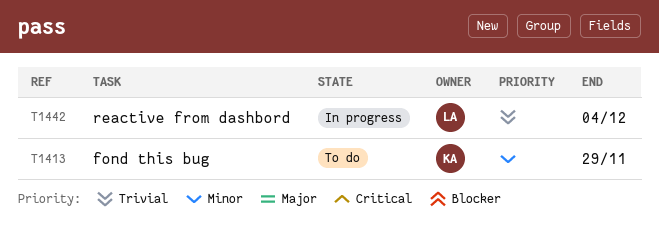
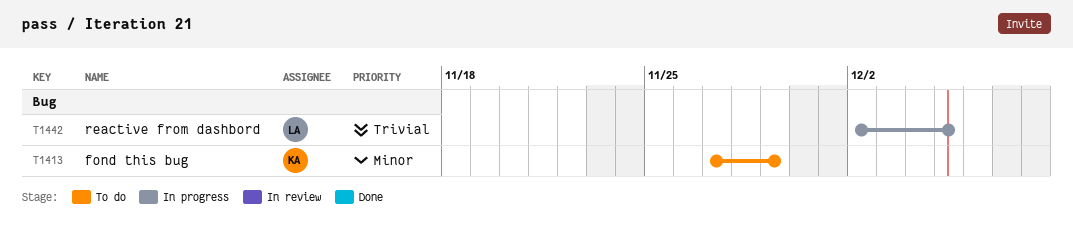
T1442, due: Dec 4 -> Dec 5

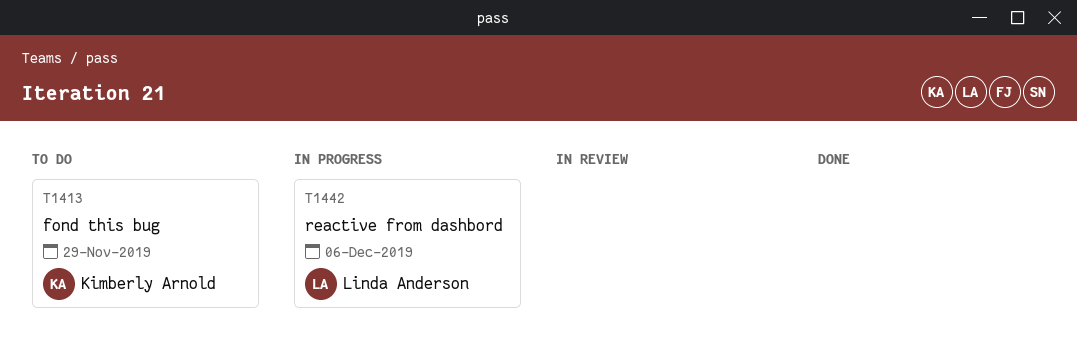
T1442, due: Dec 5 -> Dec 6

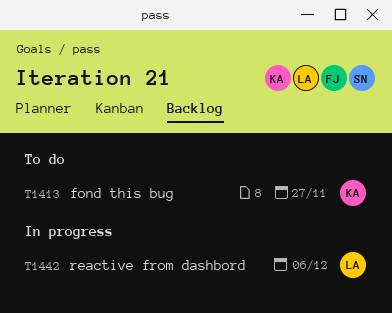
T1413, due: Nov 29 -> Nov 27

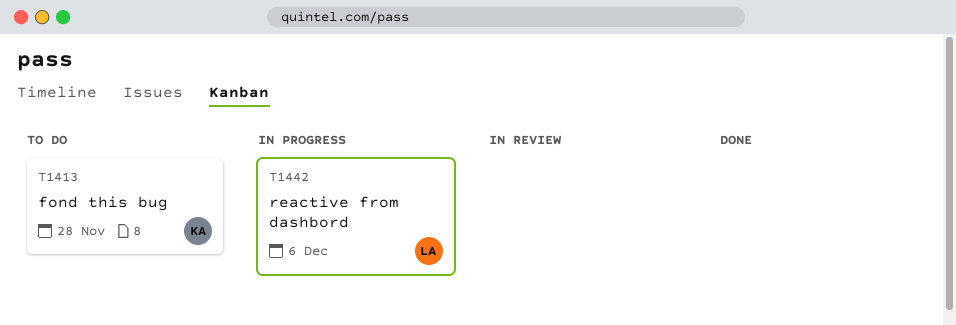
T1413, due: Nov 27 -> Nov 28

